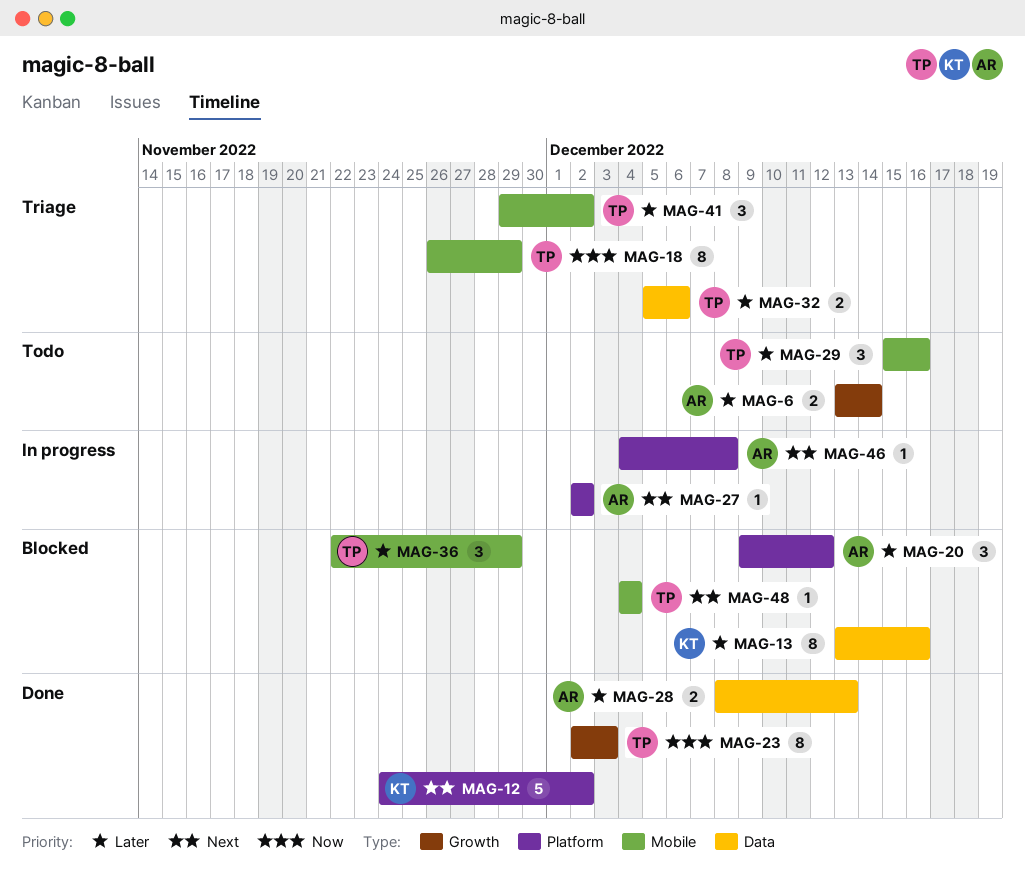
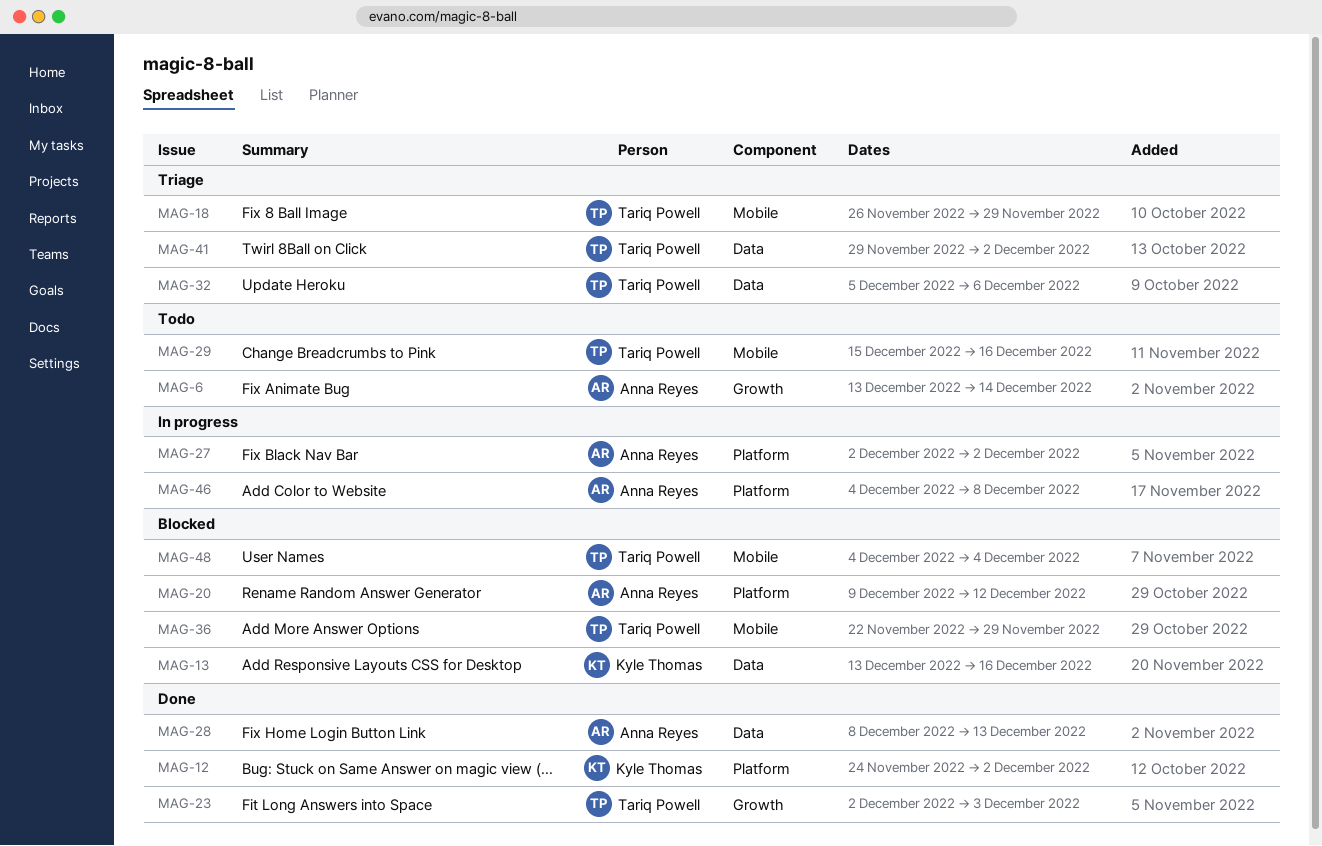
MAG-41, label: Mobile -> Data

